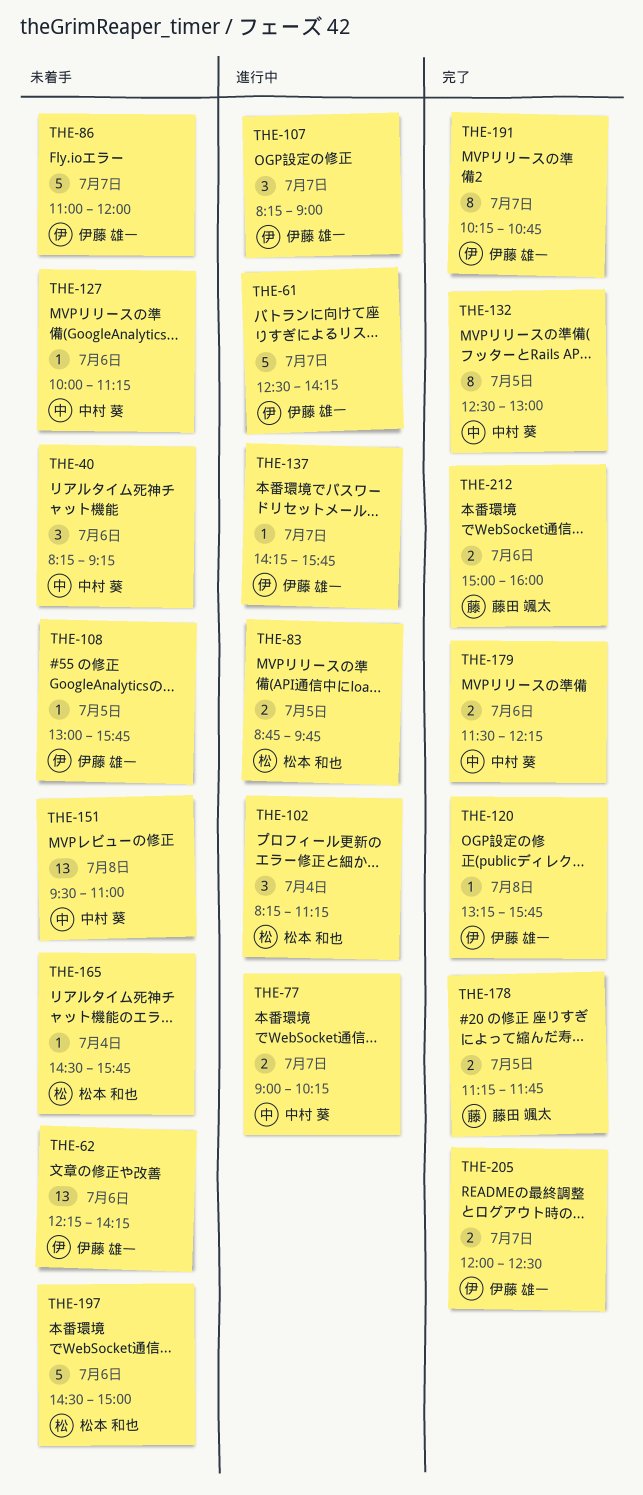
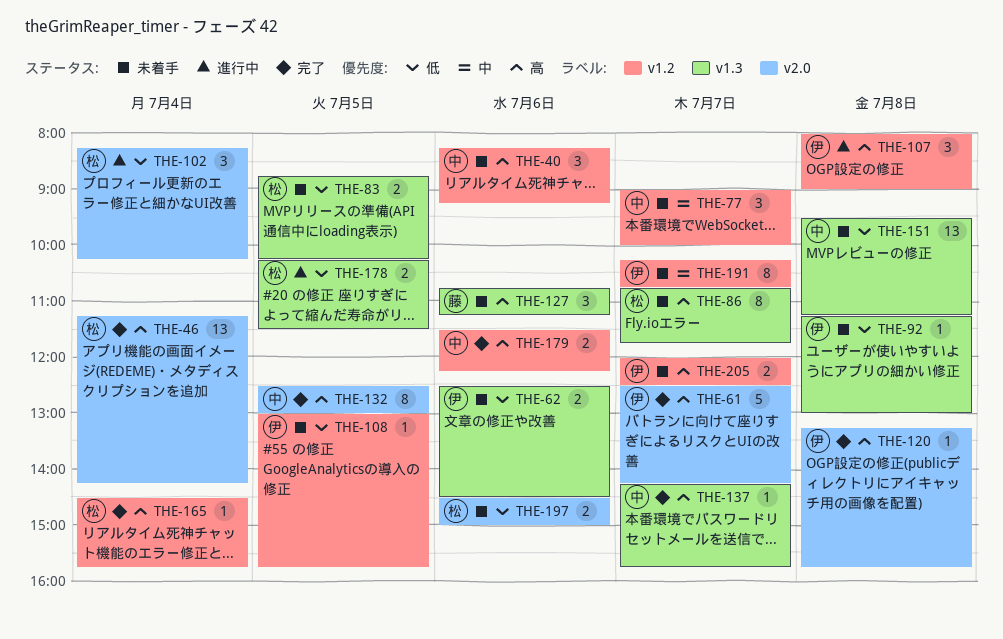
THE-46: none -> present
THE-61, status: 進行中 -> 完了
THE-62, estimate: 13 -> 2
THE-62, begins: 12:15 -> 12:30
THE-62, ends: 14:15 -> 14:30
THE-77, status: 進行中 -> 未着手
THE-77, estimate: 2 -> 3
THE-77, ends: 10:15 -> 10:00
THE-83, status: 進行中 -> 未着手
THE-83, ends: 09:45 -> 10:15
THE-86, owner: 伊藤 雄一 -> 松本 和也
THE-86, estimate: 5 -> 8
THE-86, begins: 11:00 -> 10:45
THE-86, ends: 12:00 -> 11:45
THE-92: none -> present
THE-102, ends: 11:15 -> 10:15
THE-107, day: Jul 7 -> Jul 8
THE-107, begins: 08:15 -> 08:00
THE-127, owner: 中村 葵 -> 藤田 颯太
THE-127, estimate: 1 -> 3
THE-127, begins: 10:00 -> 10:45
THE-137, status: 進行中 -> 完了
THE-137, owner: 伊藤 雄一 -> 中村 葵
THE-151, ends: 11:00 -> 11:15
THE-165, status: 未着手 -> 完了
THE-178, status: 完了 -> 進行中
THE-178, owner: 藤田 颯太 -> 松本 和也
THE-178, begins: 11:15 -> 10:15
THE-178, ends: 11:45 -> 11:30
THE-191, status: 完了 -> 未着手
THE-197, estimate: 5 -> 2
THE-205, status: 完了 -> 未着手
THE-212: present -> none

